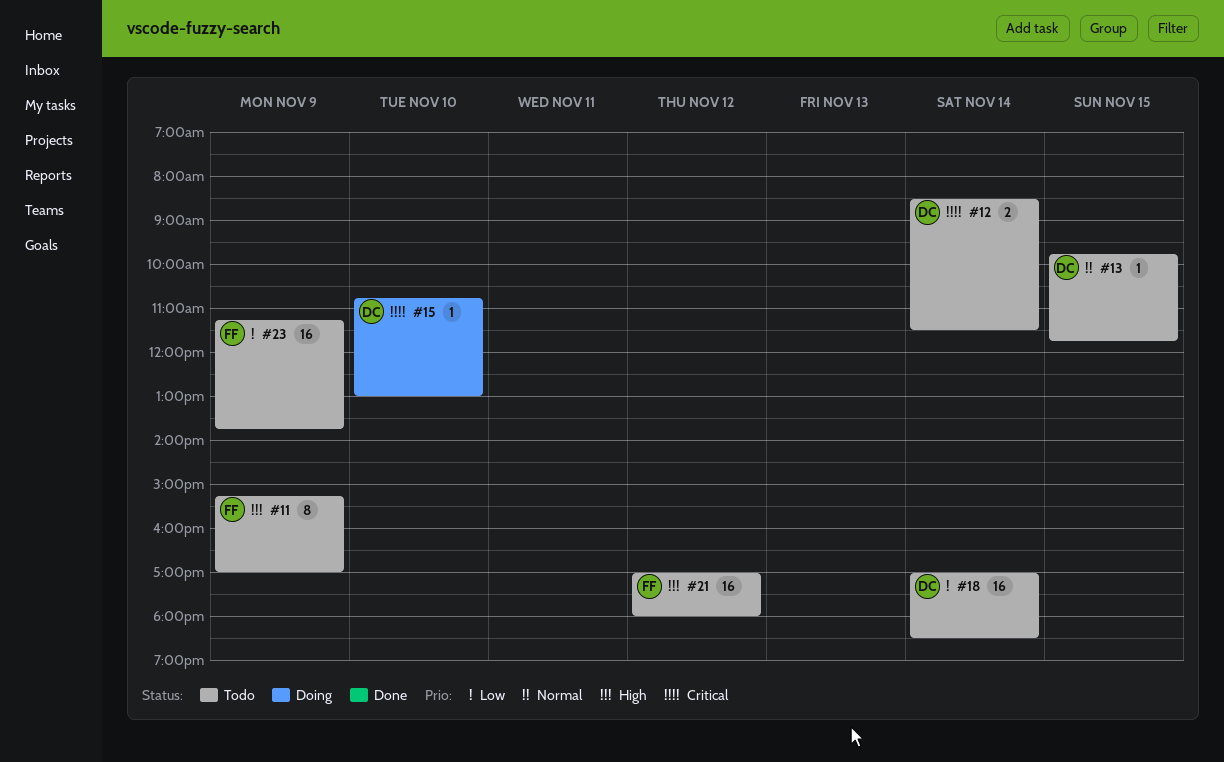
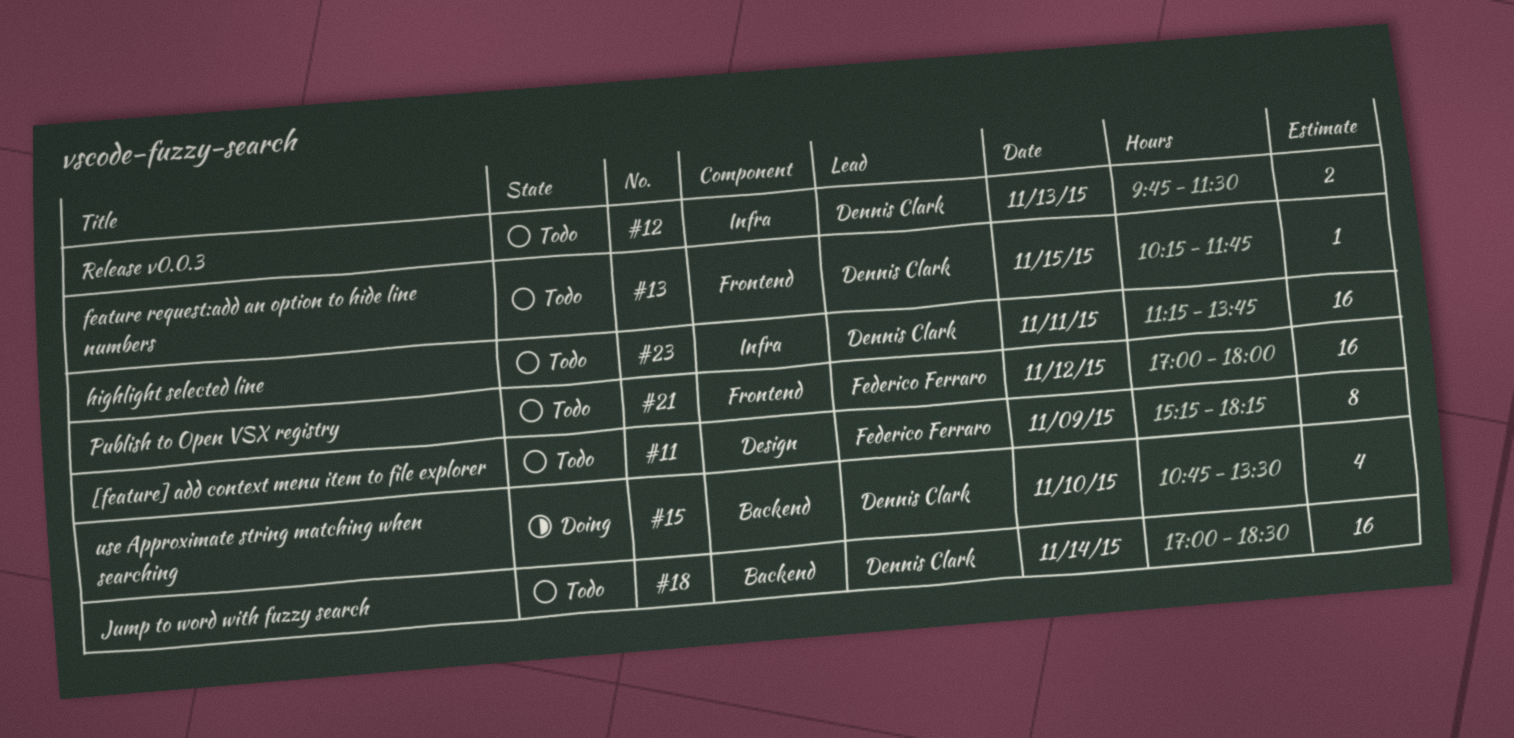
#11, ends: 17:00 -> 18:15
#12, day: Nov 14 -> Nov 13
#12, begins: 08:30 -> 09:45
#13, begins: 09:45 -> 10:15
#15, estimate: 1 -> 4
#15, ends: 13:00 -> 13:30
#23, owner: Federico Ferraro -> Dennis Clark
#23, day: Nov 9 -> Nov 11

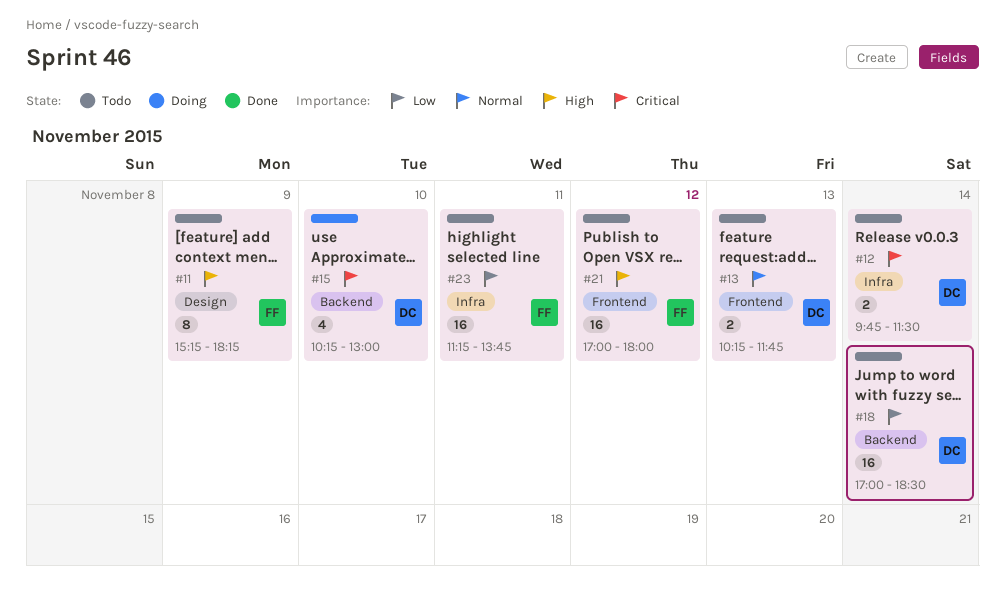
#12, day: Nov 13 -> Nov 14
#13, estimate: 1 -> 2
#13, day: Nov 15 -> Nov 13
#15, begins: 10:45 -> 10:15
#15, ends: 13:30 -> 13:00
#23, owner: Dennis Clark -> Federico Ferraro

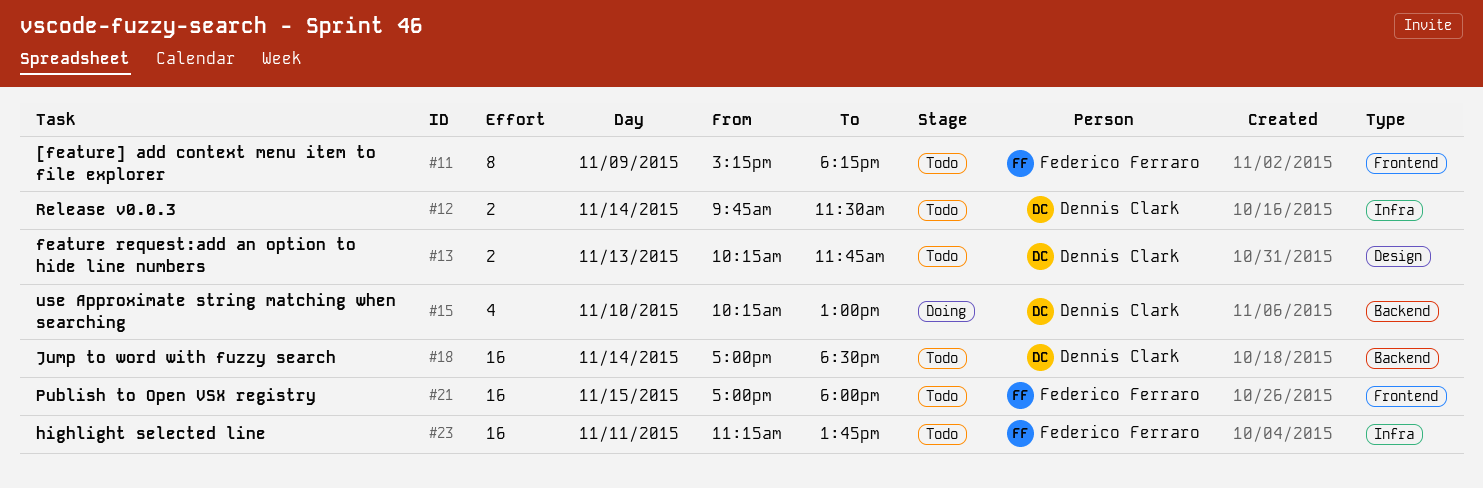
#11, label: Design -> Frontend
#13, label: Frontend -> Design
#21, day: Nov 12 -> Nov 15

